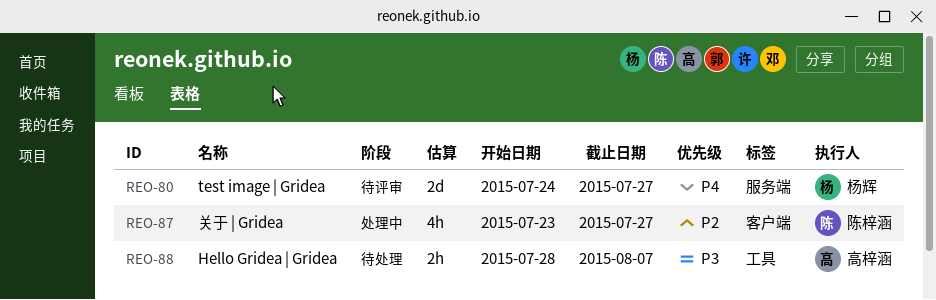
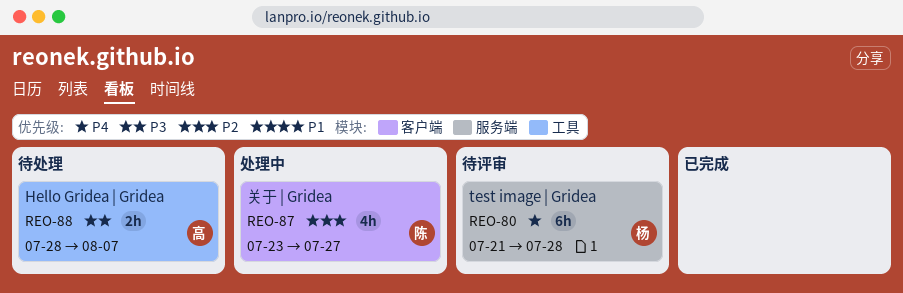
REO-80, estimate: 2d -> 6h
REO-80, start: Jul 24 -> Jul 21
REO-80, due: Jul 27 -> Jul 28

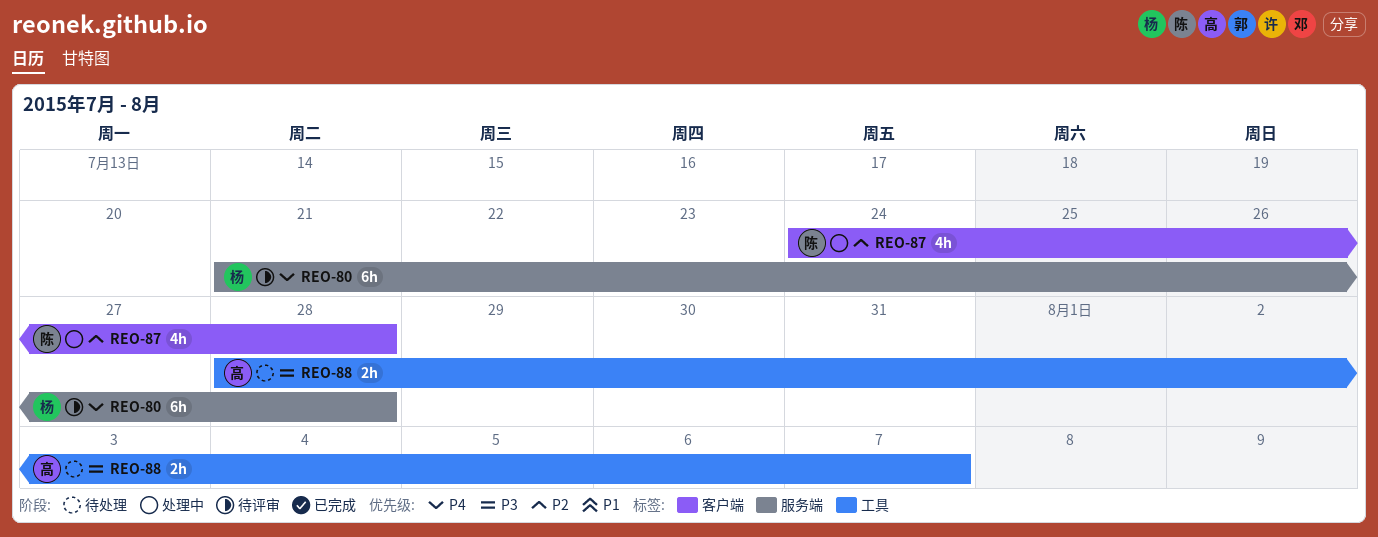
REO-87, start: Jul 23 -> Jul 24
REO-87, due: Jul 27 -> Jul 28

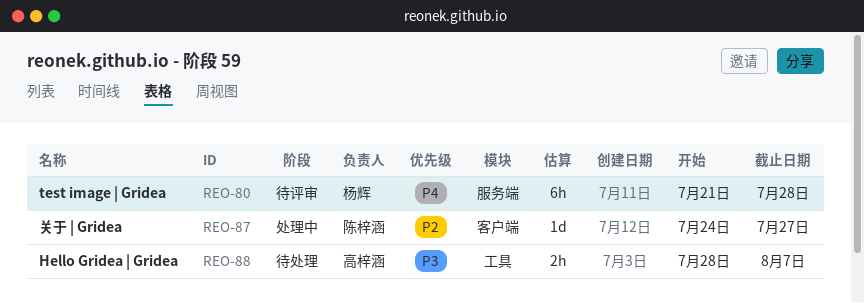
REO-87, estimate: 4h -> 1d
REO-87, due: Jul 28 -> Jul 27

